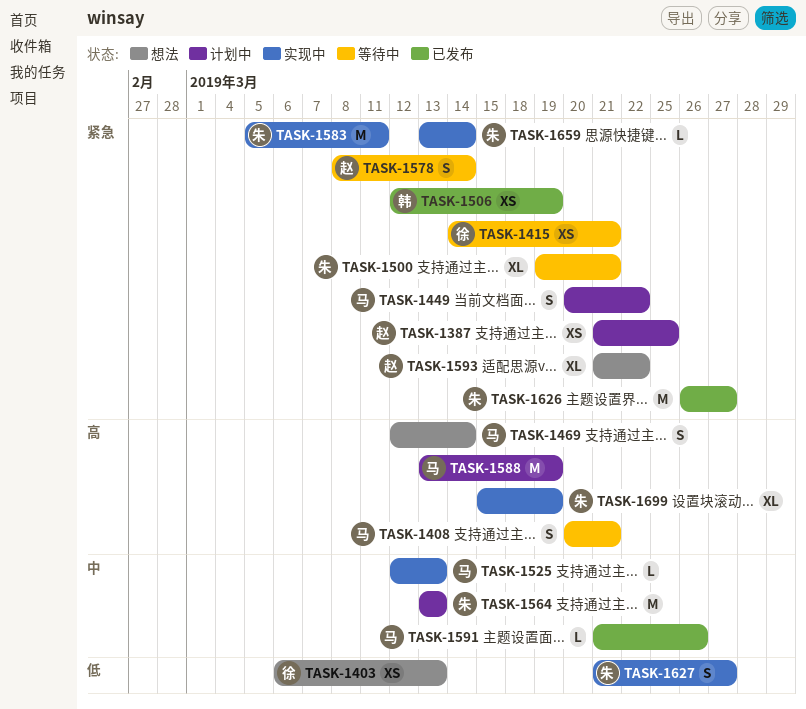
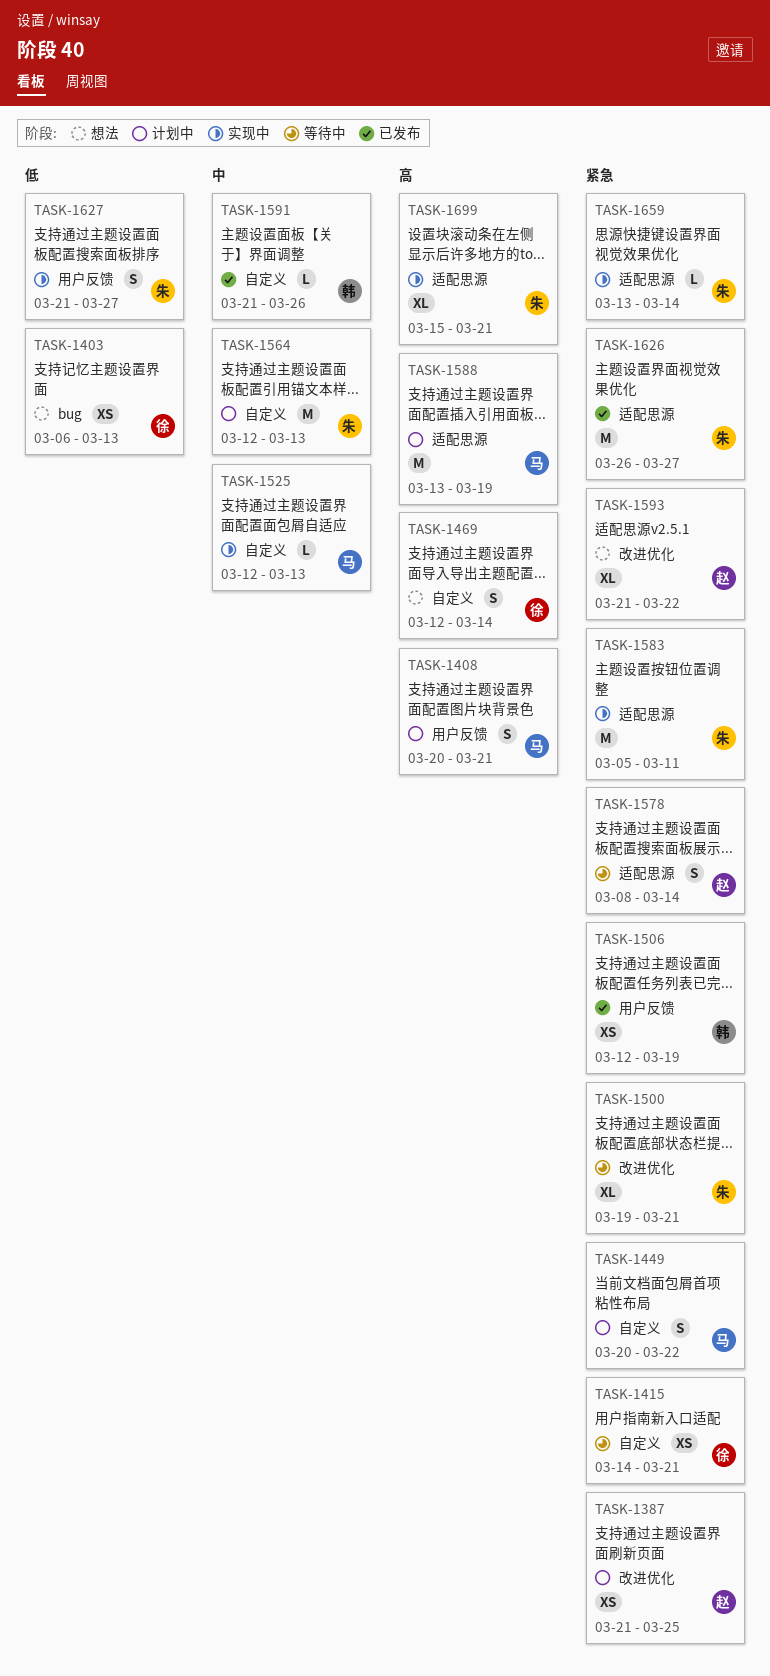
TASK-1408, status: 等待中 -> 计划中
TASK-1469, owner: 马 -> 徐
TASK-1564, start: Mar 13 -> Mar 12
TASK-1591, owner: 马 -> 韩
TASK-1699, due: Mar 19 -> Mar 21

